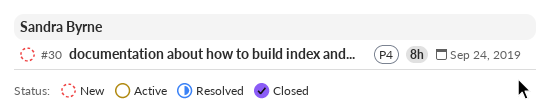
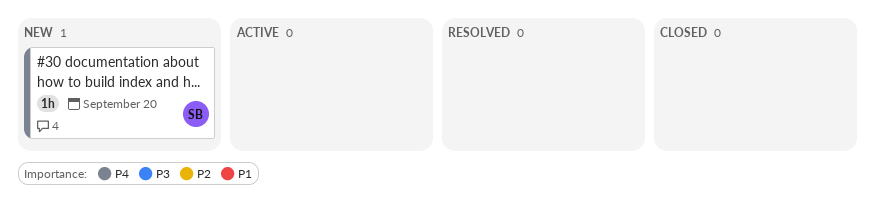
#30, estimate: 8h -> 1h
#30, due: Sep 24 -> Sep 20

